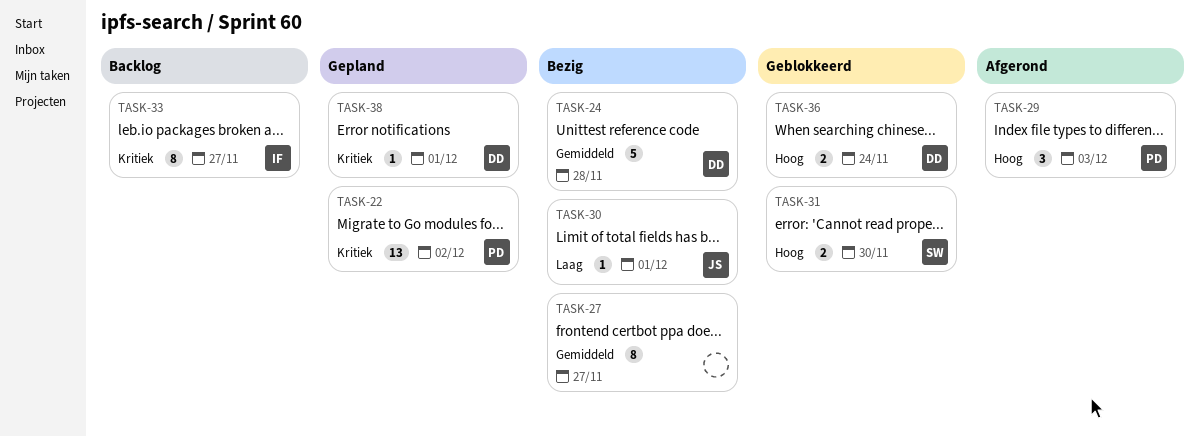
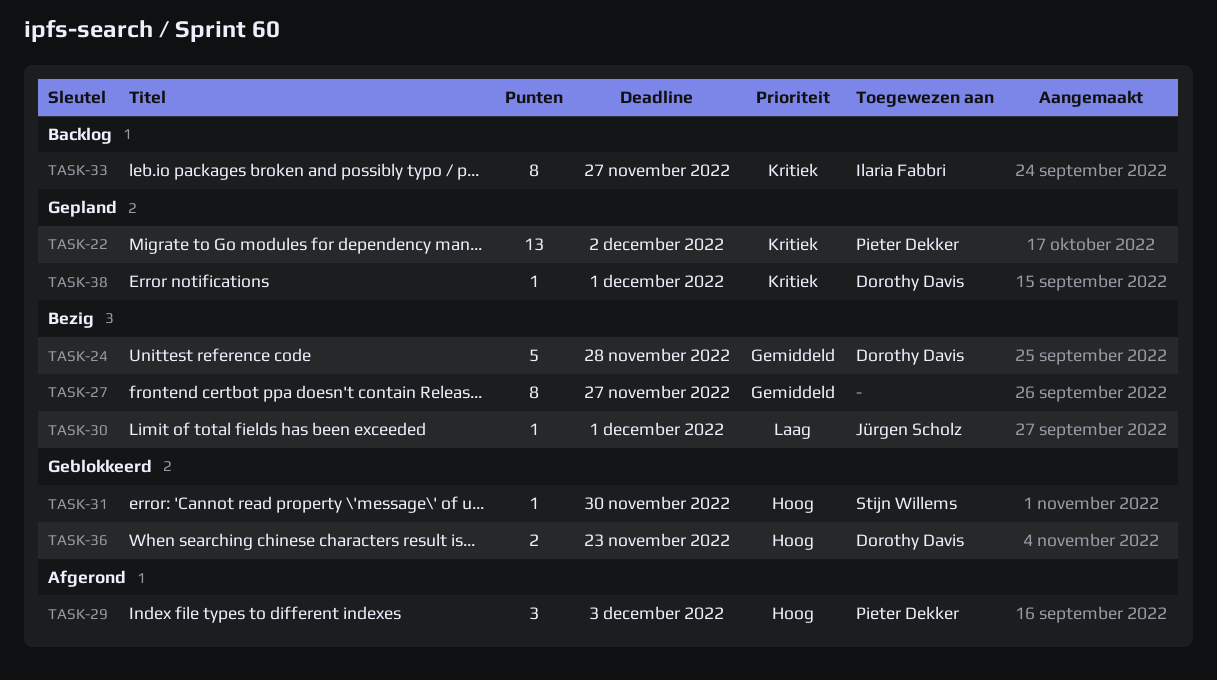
TASK-31, estimate: 2 -> 1
TASK-36, due: Nov 24 -> Nov 23

